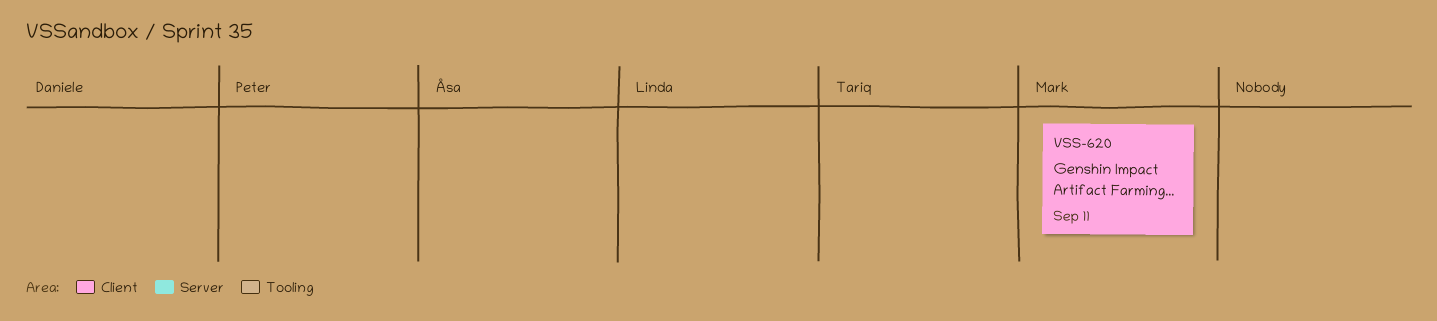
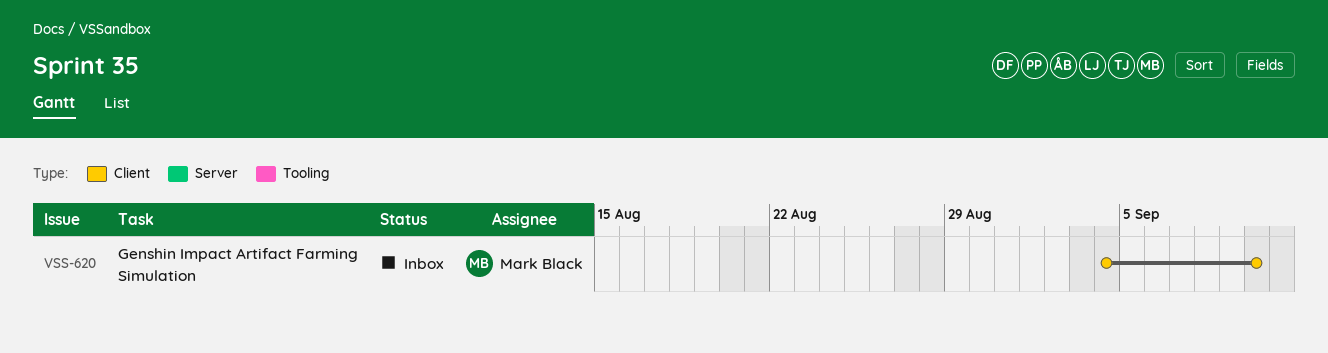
VSS-620, due: Sep 11 -> Sep 10

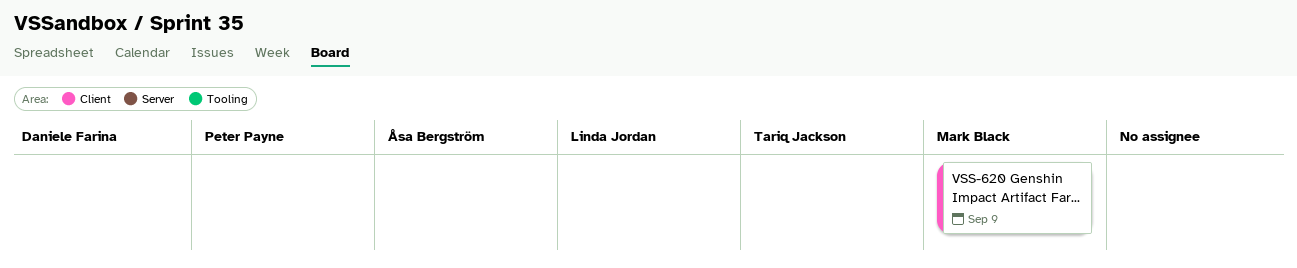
VSS-620, due: Sep 10 -> Sep 9

